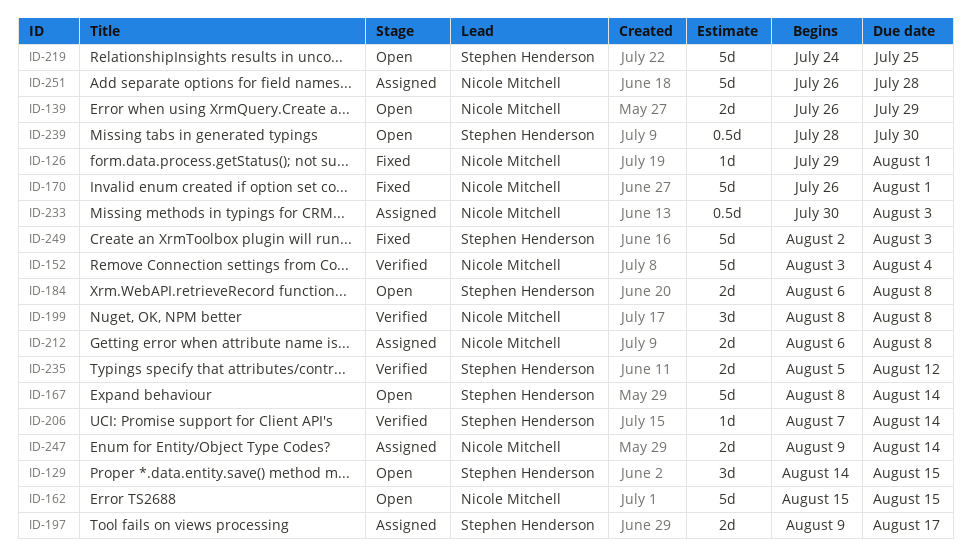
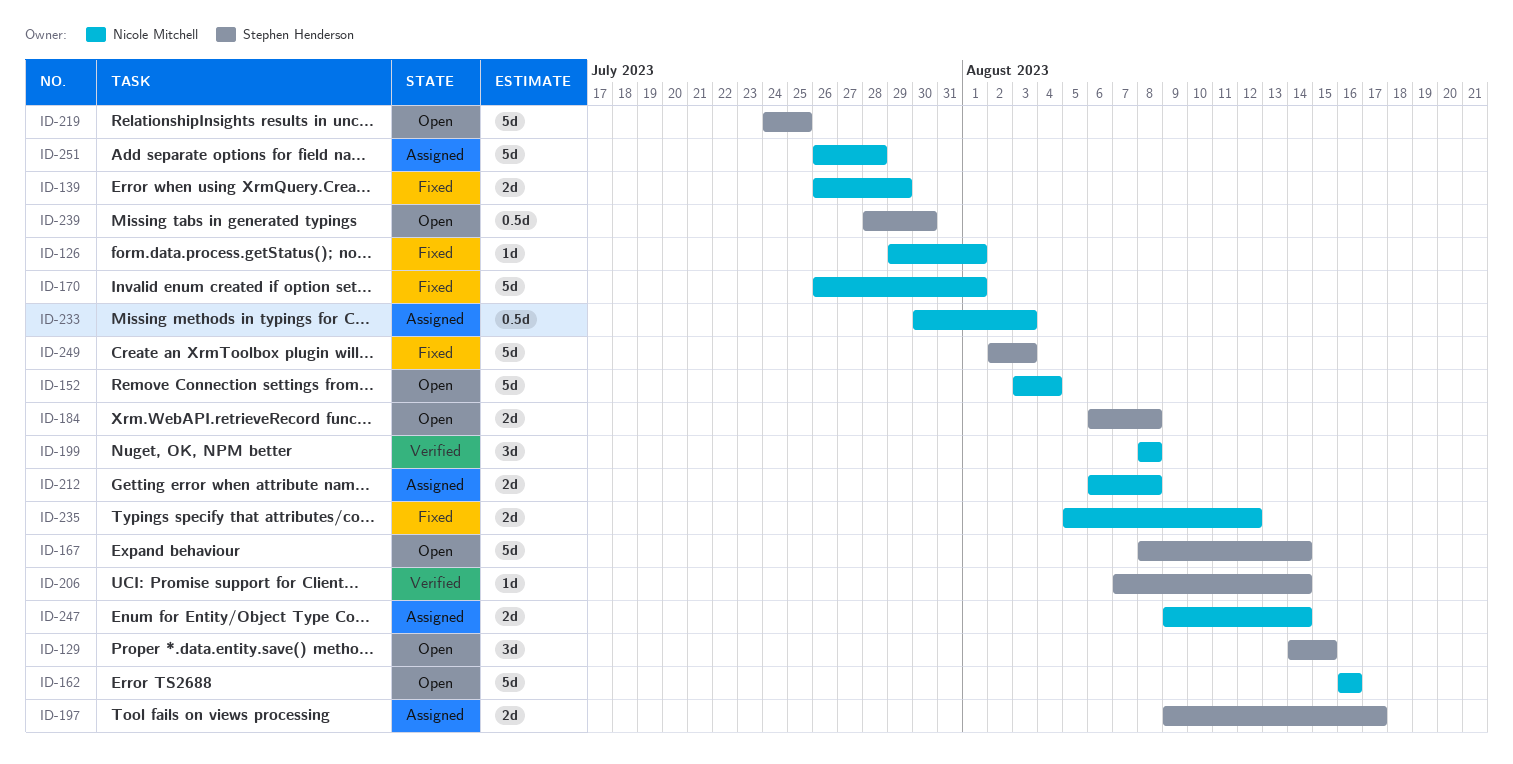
ID-139, status: Open -> Fixed
ID-152, status: Verified -> Open
ID-162, start: Aug 15 -> Aug 16
ID-162, due: Aug 15 -> Aug 16
ID-235, status: Verified -> Fixed
ID-235, owner: Stephen Henderson -> Nicole Mitchell

